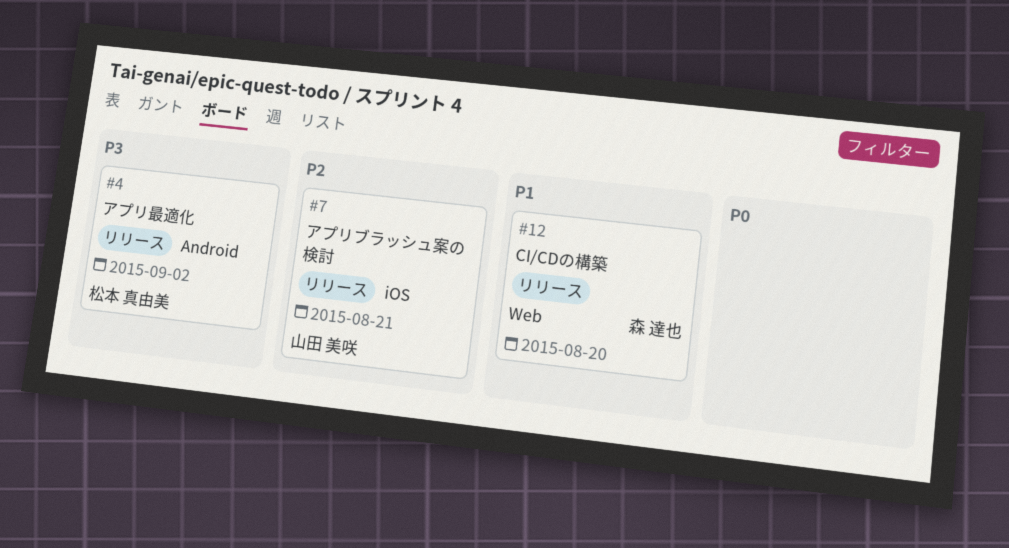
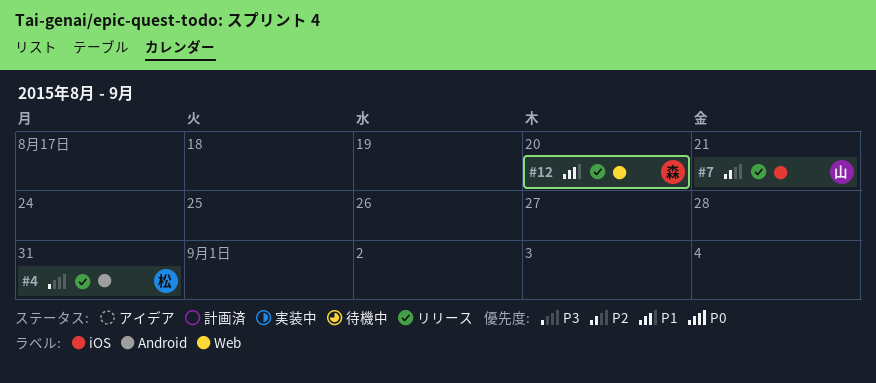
#4, due: Sep 2 -> Aug 31

